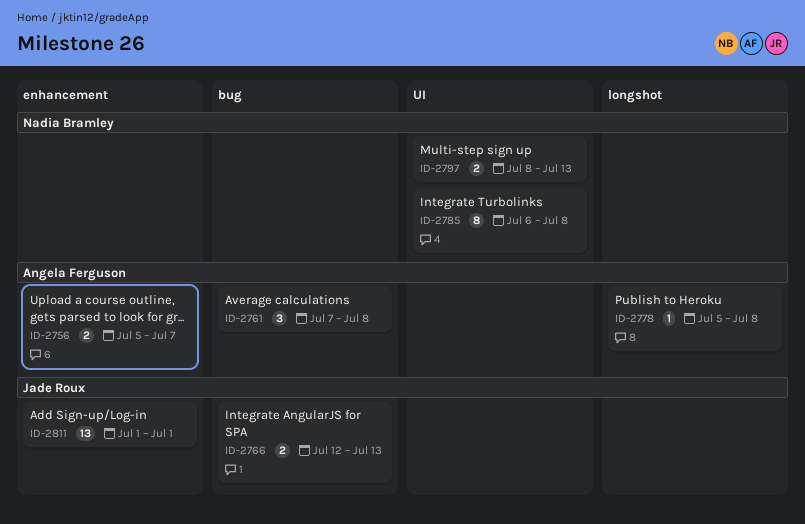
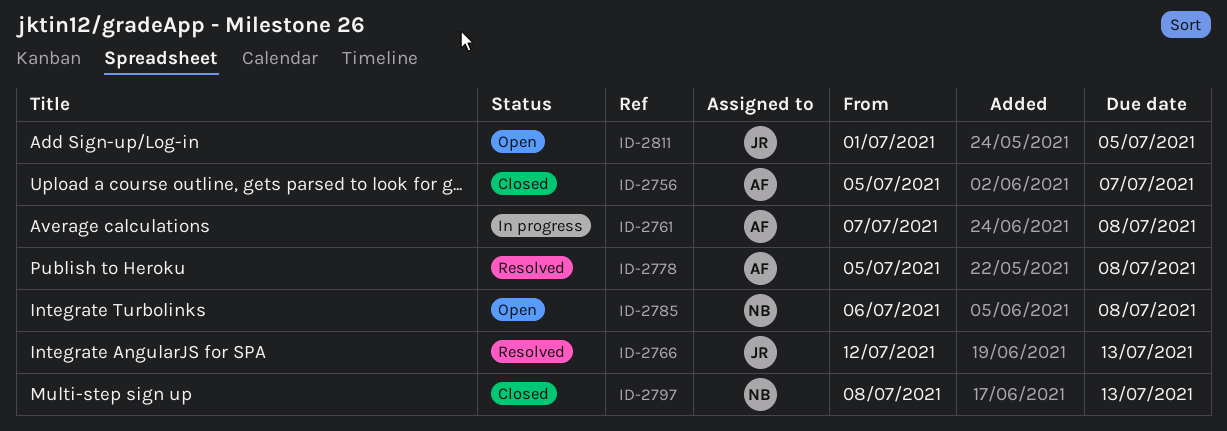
ID-2811, due: Jul 1 -> Jul 5

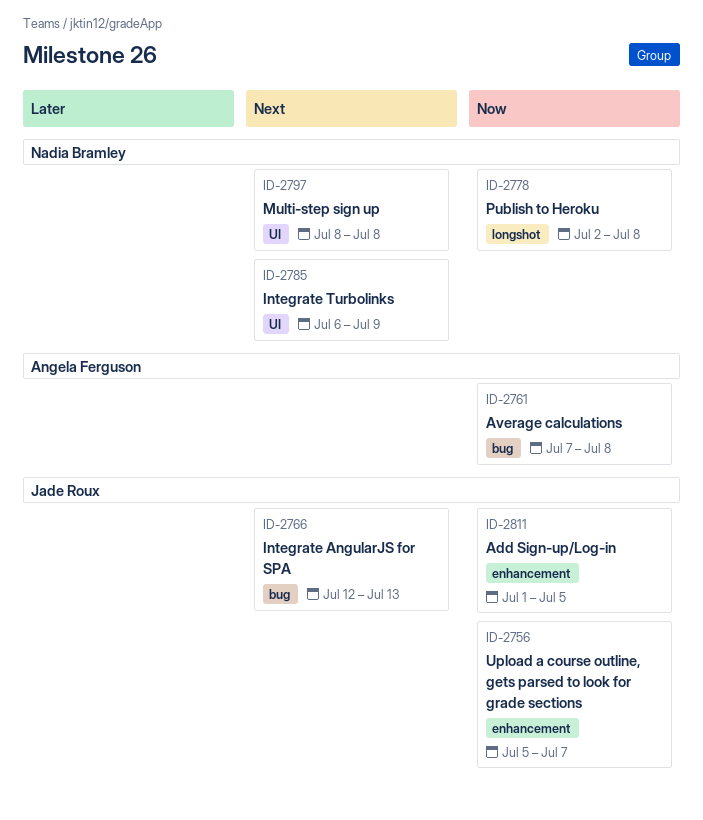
ID-2756, owner: Angela Ferguson -> Jade Roux
ID-2778, owner: Angela Ferguson -> Nadia Bramley
ID-2778, start: Jul 5 -> Jul 2
ID-2785, due: Jul 8 -> Jul 9
ID-2797, due: Jul 13 -> Jul 8

